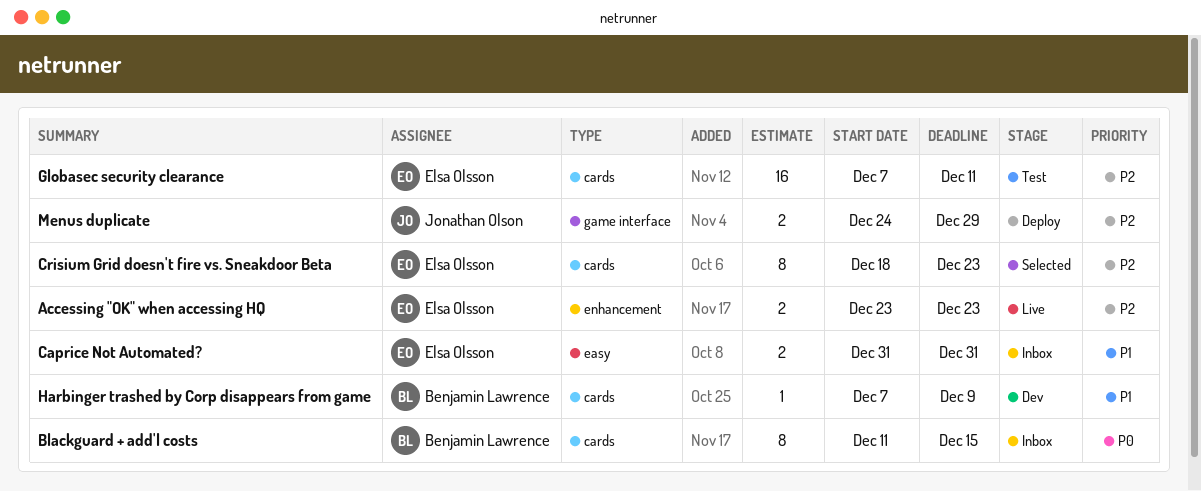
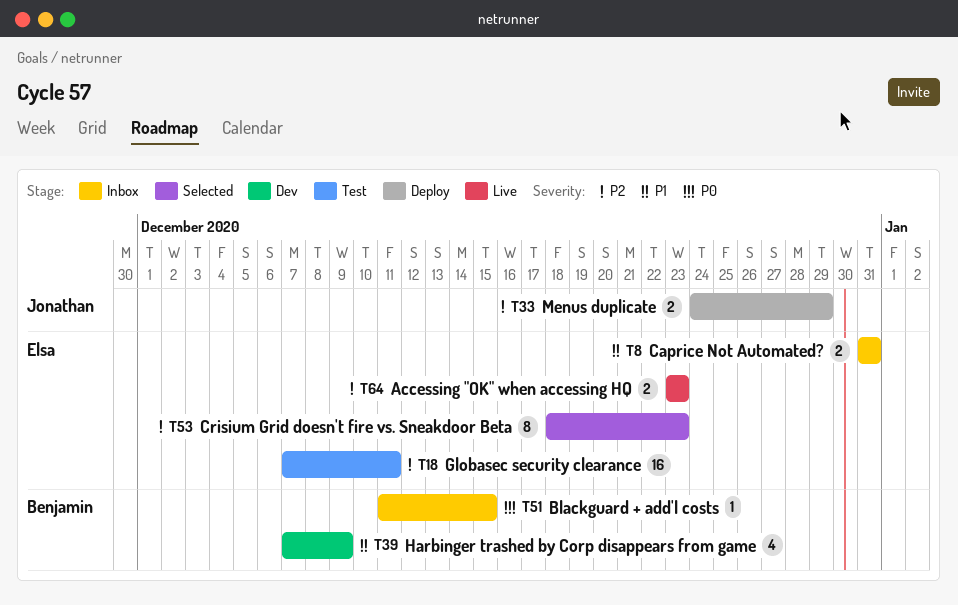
Blackguard + add'l costs, estimate: 8 -> 1
Harbinger trashed by Corp disappears from game, estimate: 1 -> 4

